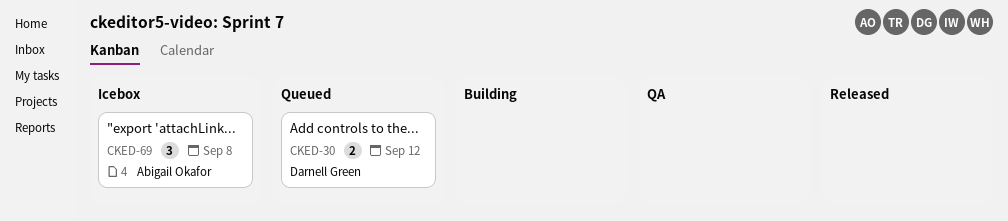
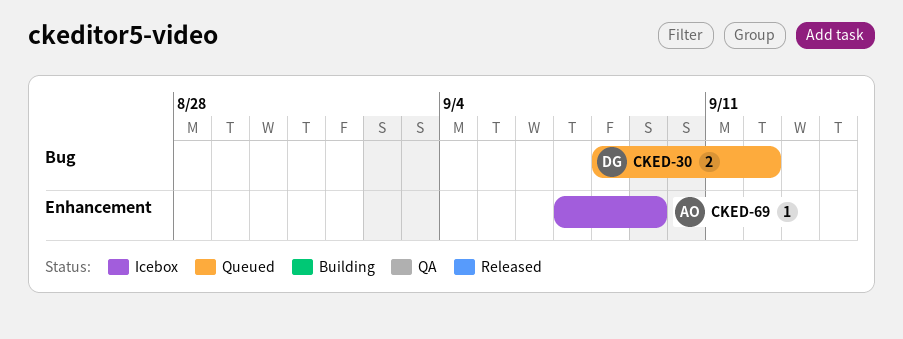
CKED-69, estimate: 3 -> 1
CKED-69, due: Sep 8 -> Sep 9

